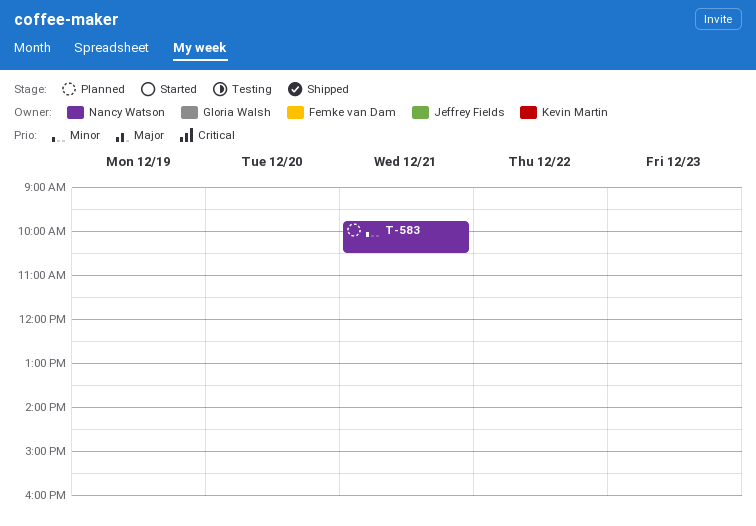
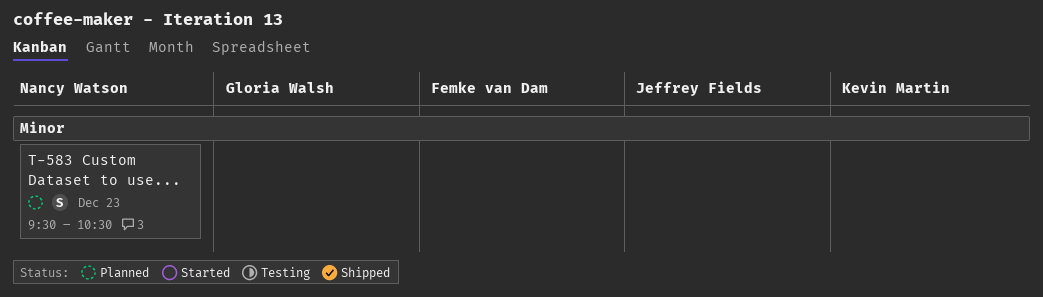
T-583, day: Dec 21 -> Dec 23
T-583, begins: 09:45 -> 09:30

